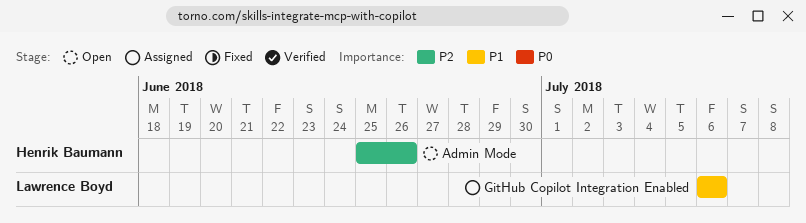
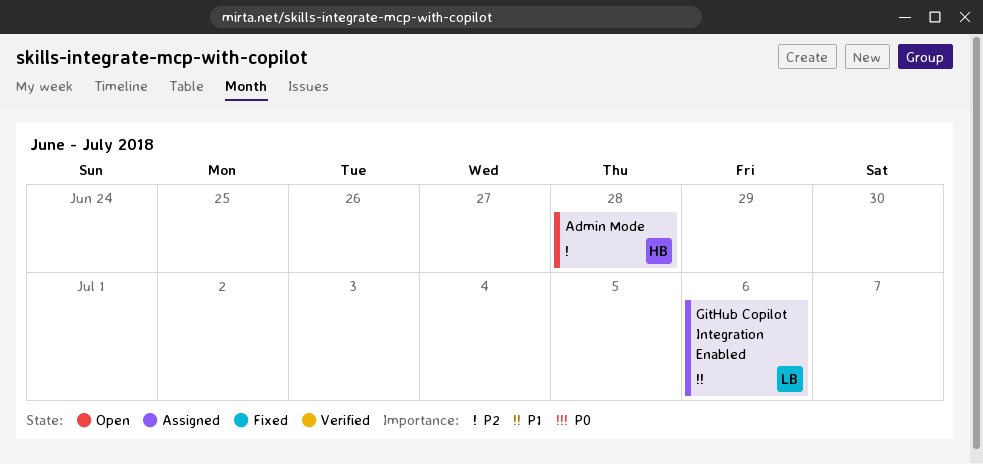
Admin Mode, due: Jun 26 -> Jun 28

